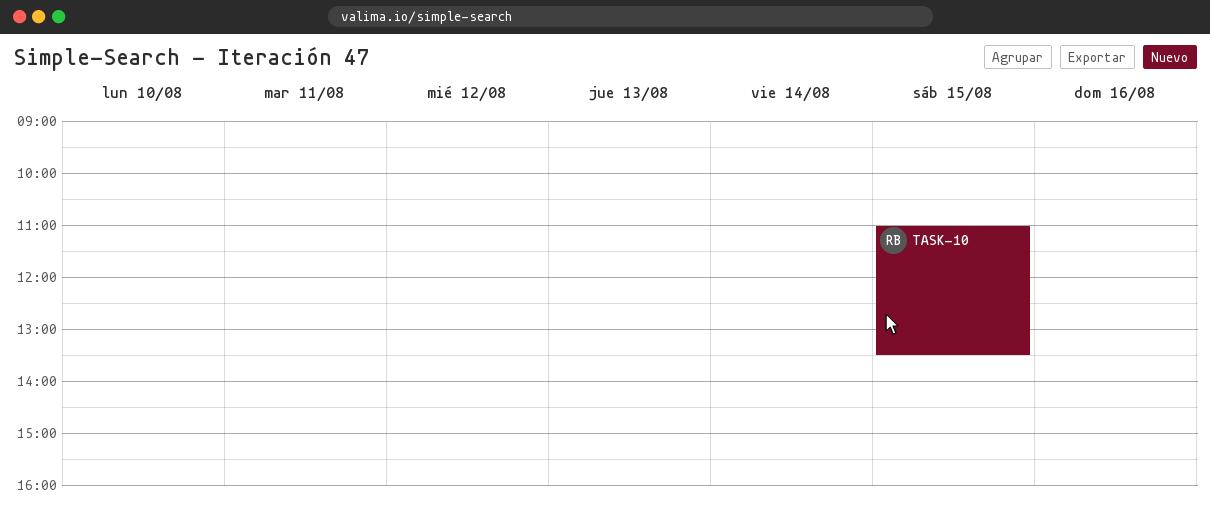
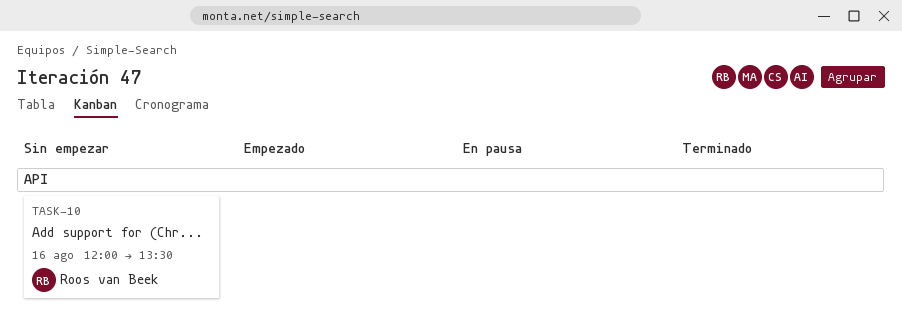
TASK-10, day: Aug 15 -> Aug 16
TASK-10, begins: 11:00 -> 12:00

